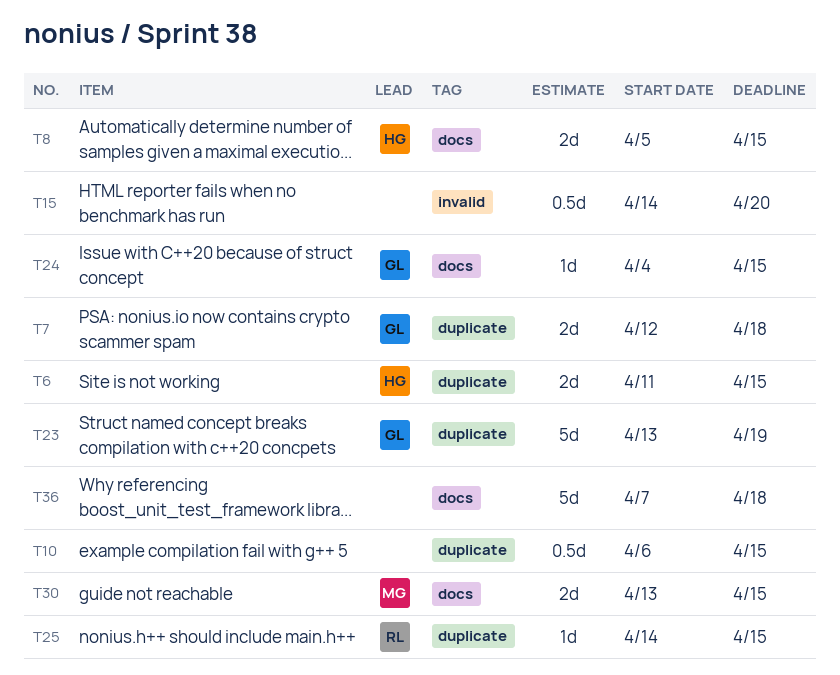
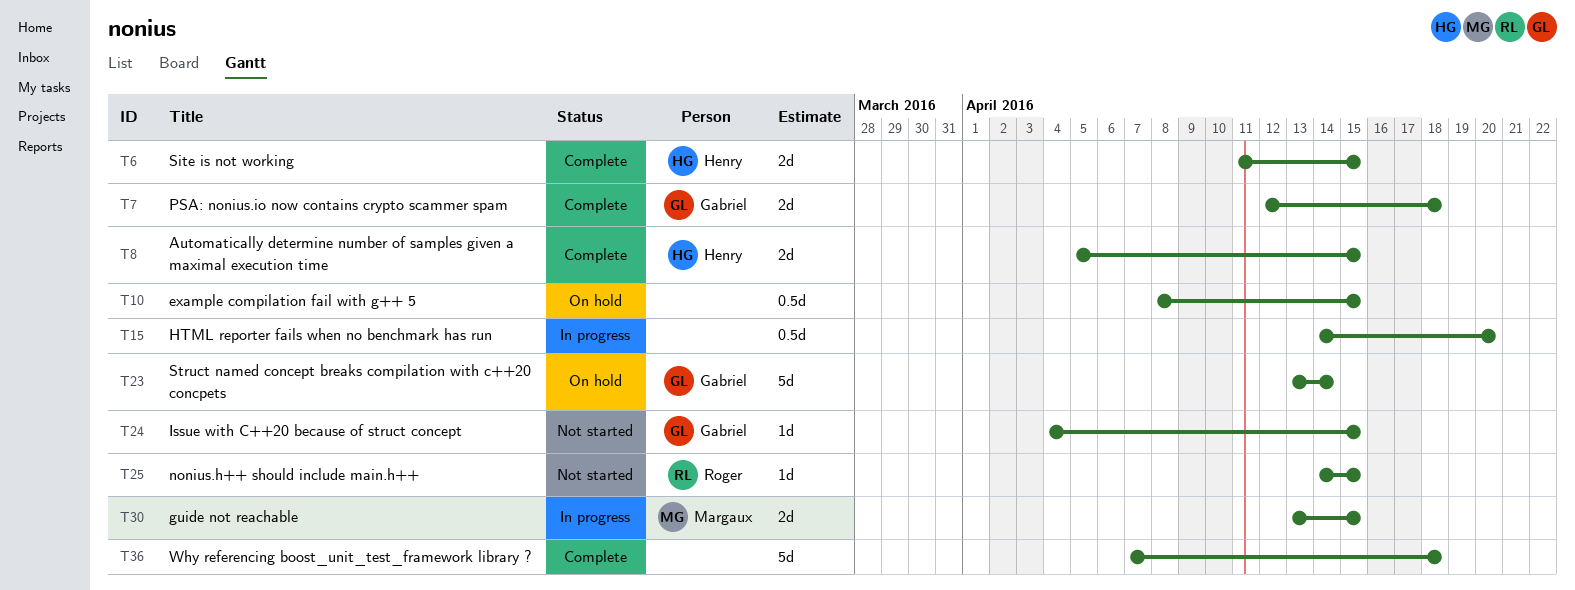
T10, start: Apr 6 -> Apr 8
T23, due: Apr 19 -> Apr 14

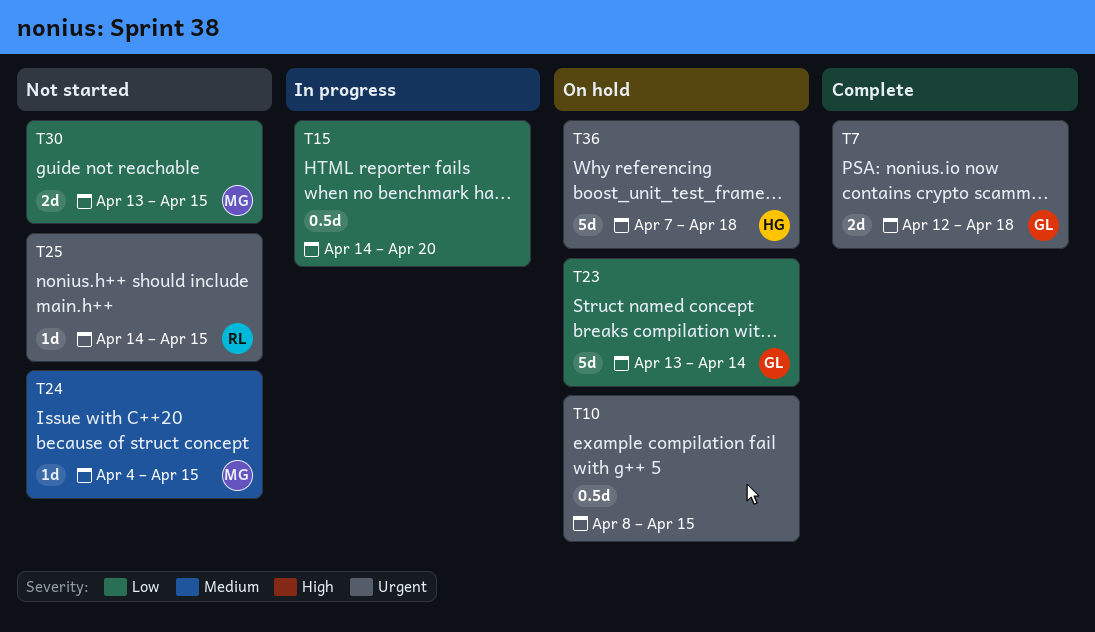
T6: present -> none
T8: present -> none
T24, owner: Gabriel -> Margaux
T30, status: In progress -> Not started
T36, status: Complete -> On hold
T36, owner: none -> Henry

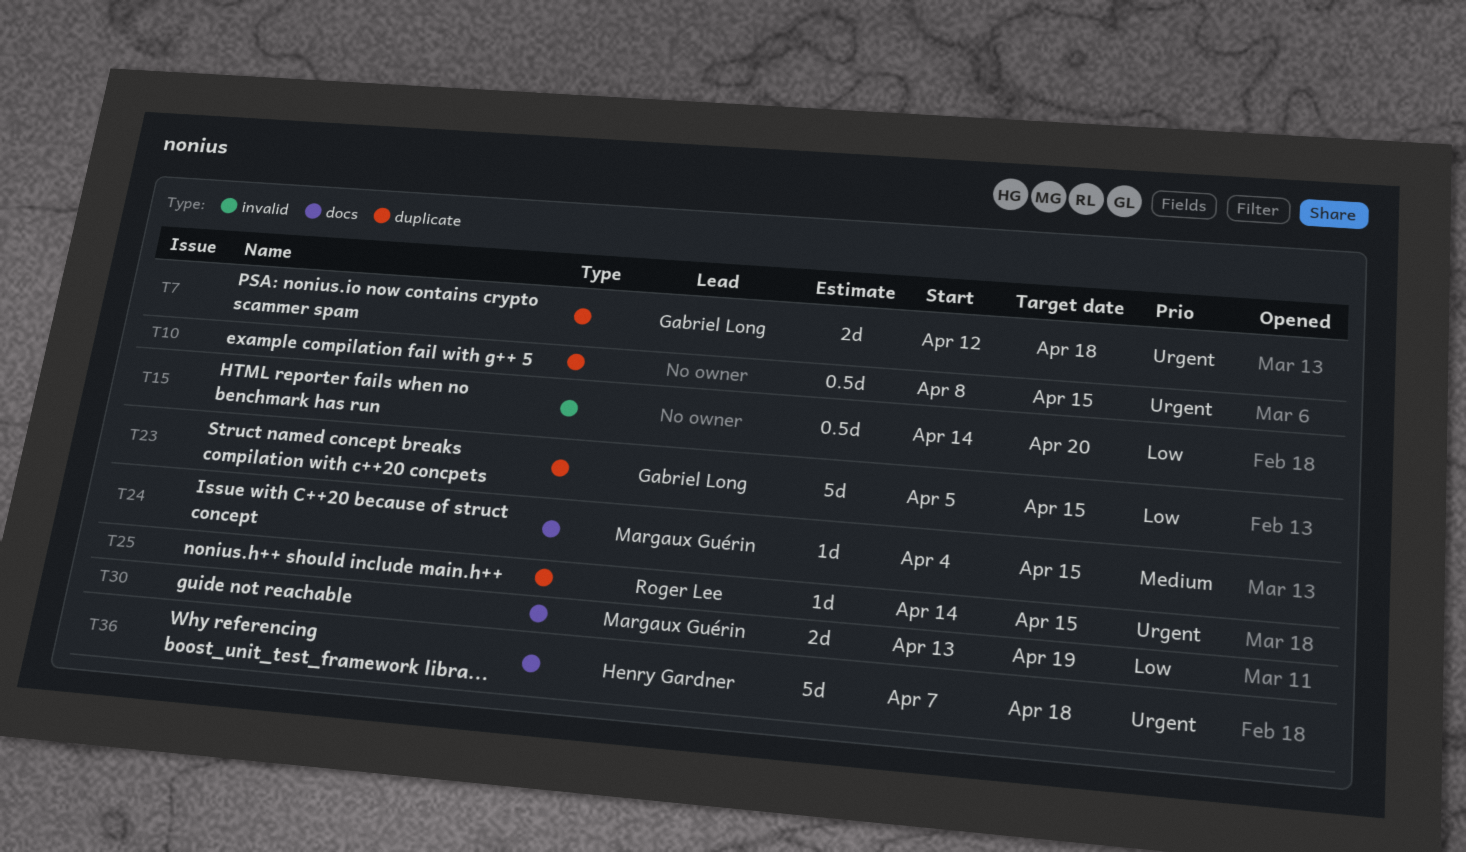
T23, start: Apr 13 -> Apr 5
T23, due: Apr 14 -> Apr 15
T30, due: Apr 15 -> Apr 19

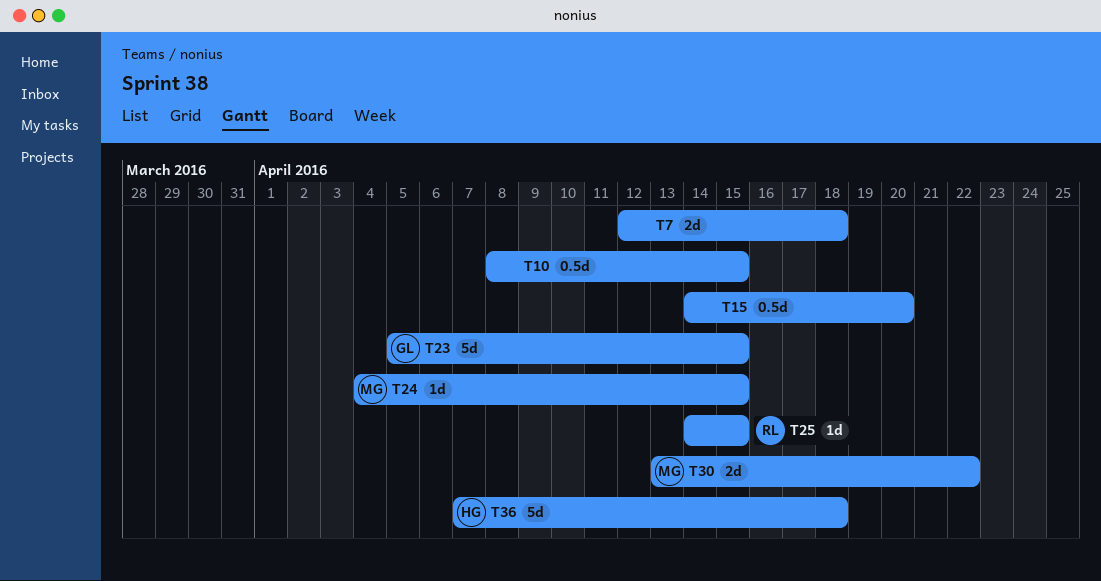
T7, owner: Gabriel Long -> none
T30, due: Apr 19 -> Apr 22

